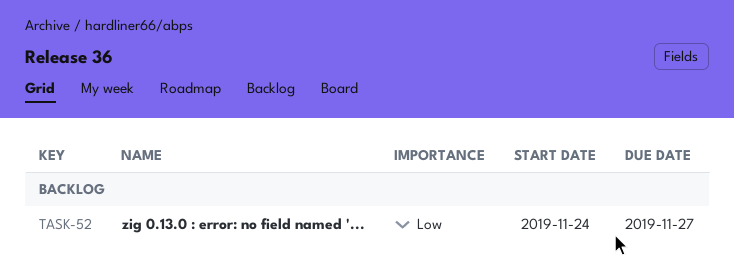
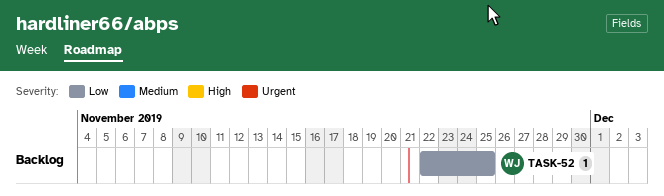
TASK-52, start: Nov 24 -> Nov 22
TASK-52, due: Nov 27 -> Nov 25

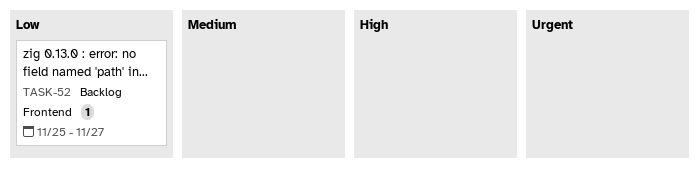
TASK-52, start: Nov 22 -> Nov 25
TASK-52, due: Nov 25 -> Nov 27

